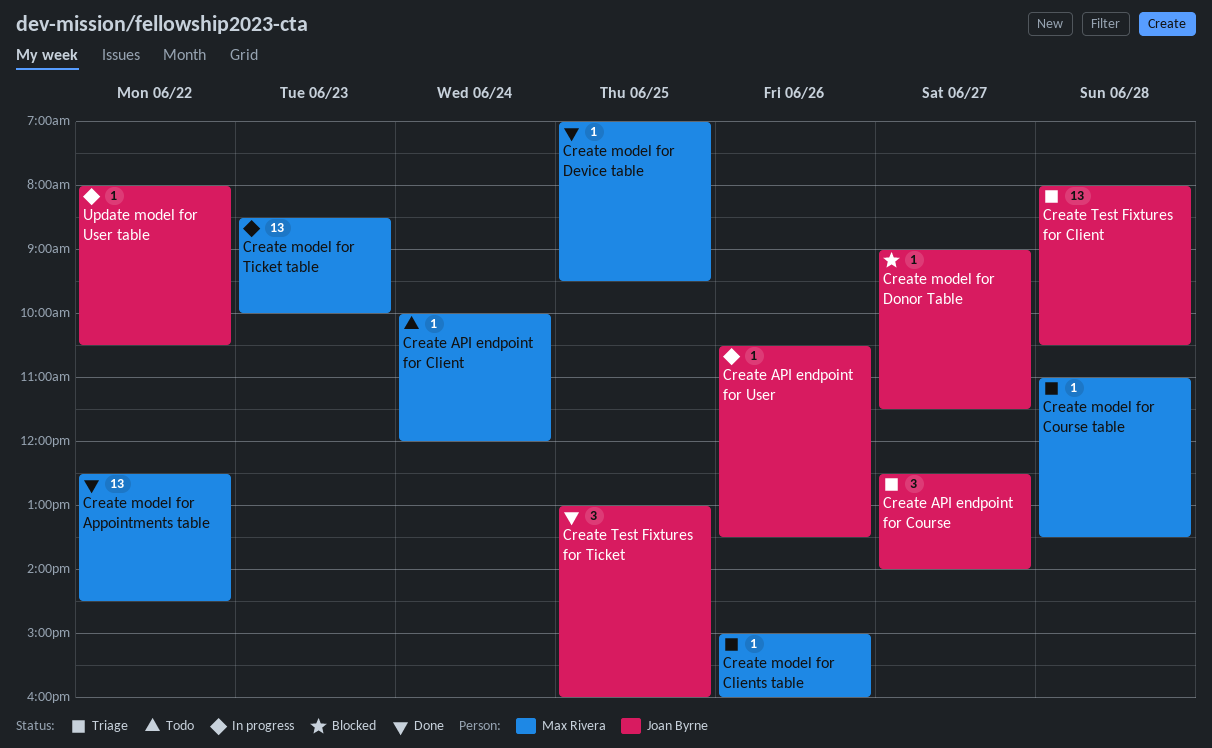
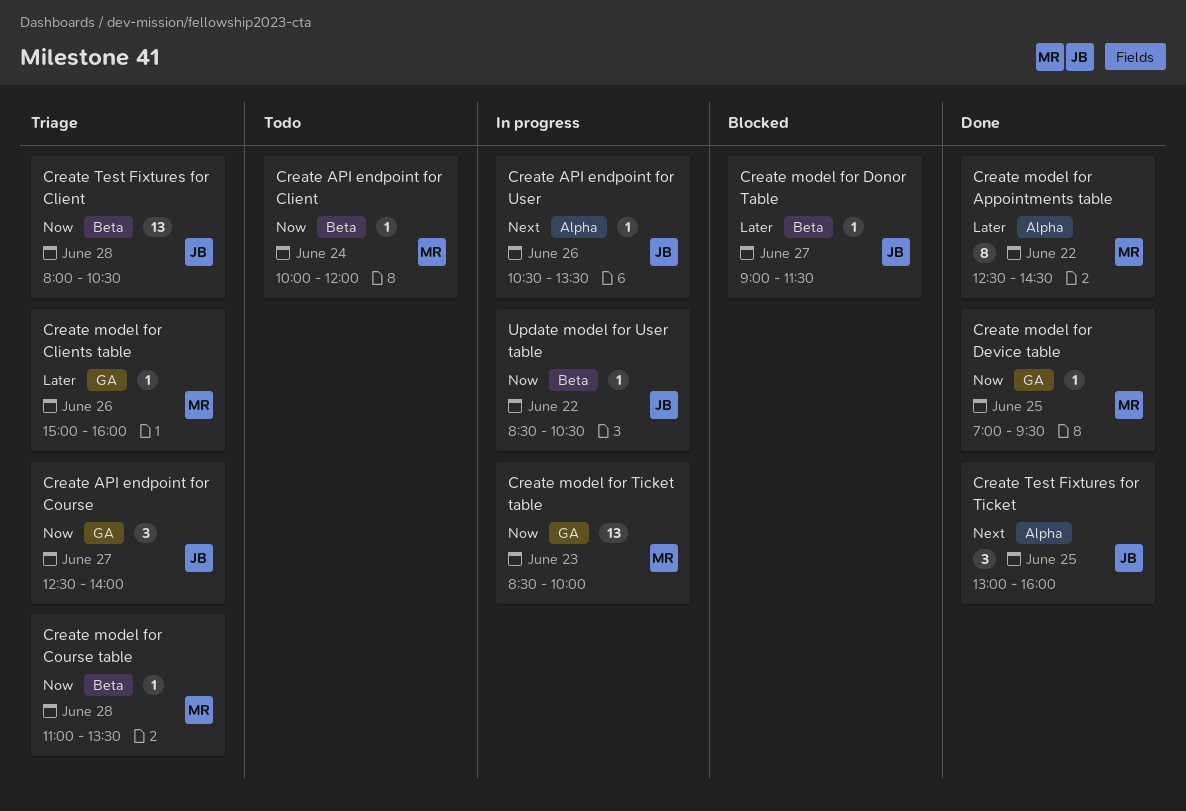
Create model for Appointments table, estimate: 13 -> 8
Update model for User table, begins: 08:00 -> 08:30

